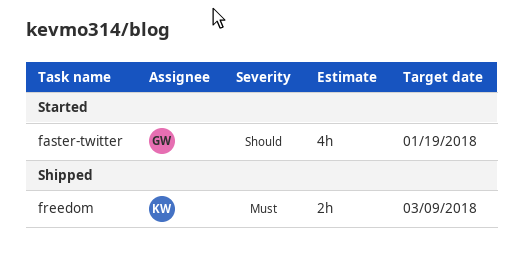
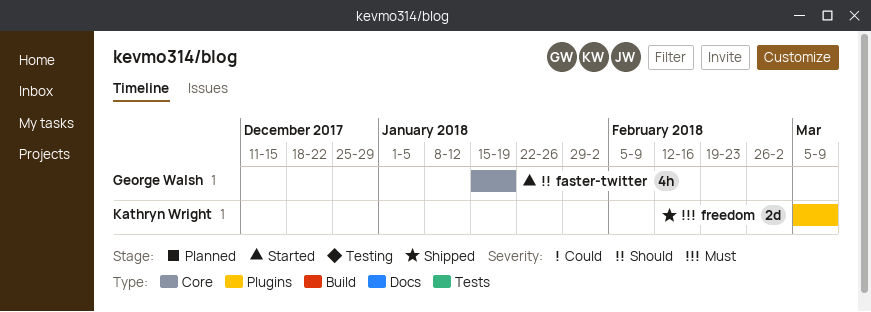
freedom, estimate: 2h -> 2d

